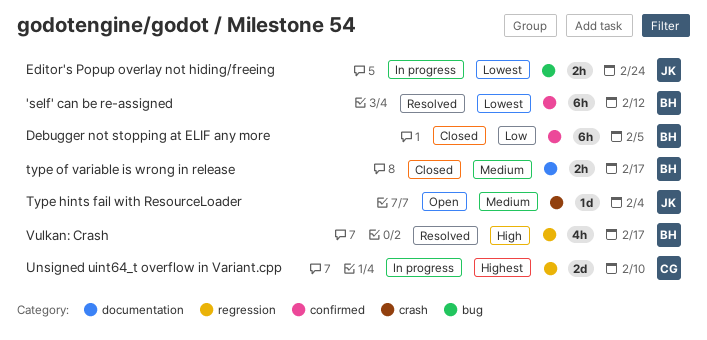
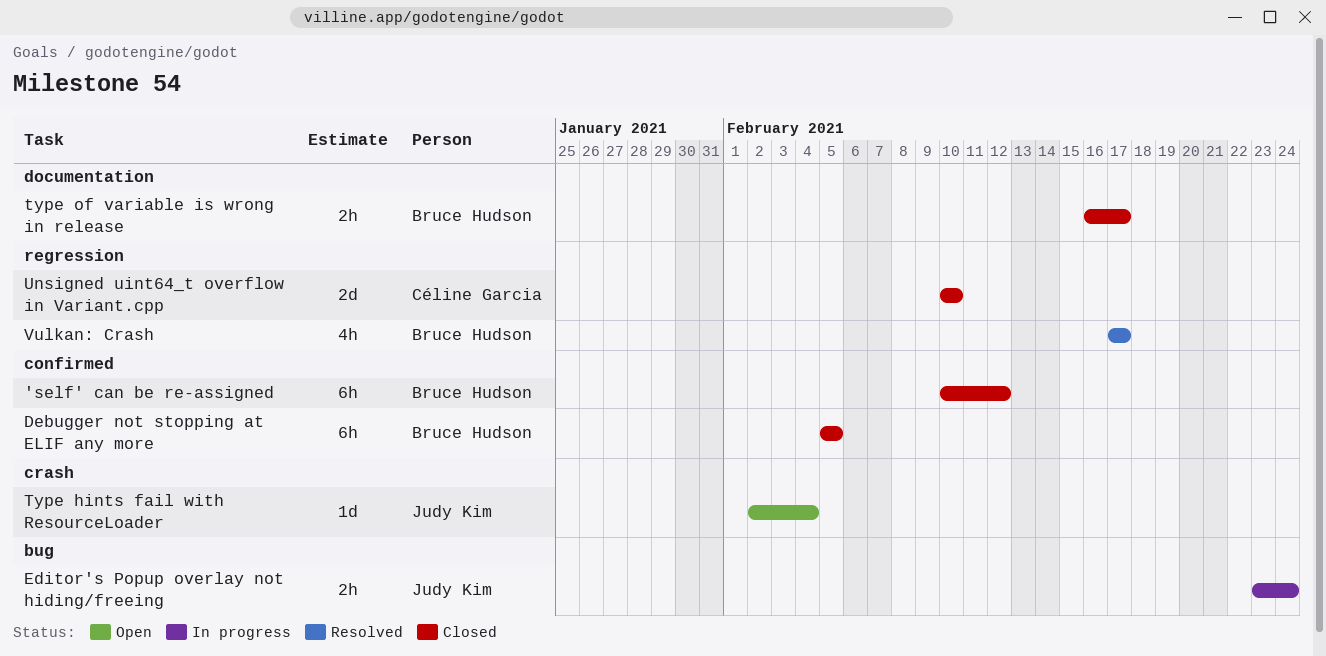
'self' can be re-assigned, status: Resolved -> Closed
Unsigned uint64_t overflow in Variant.cpp, status: In progress -> Closed

